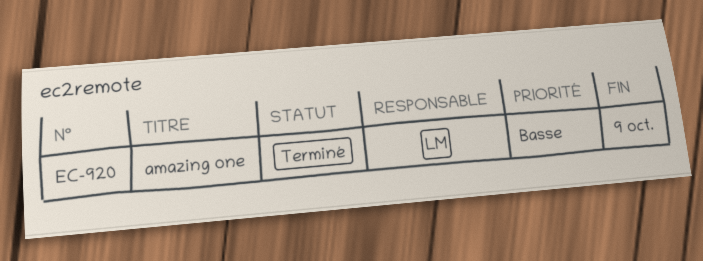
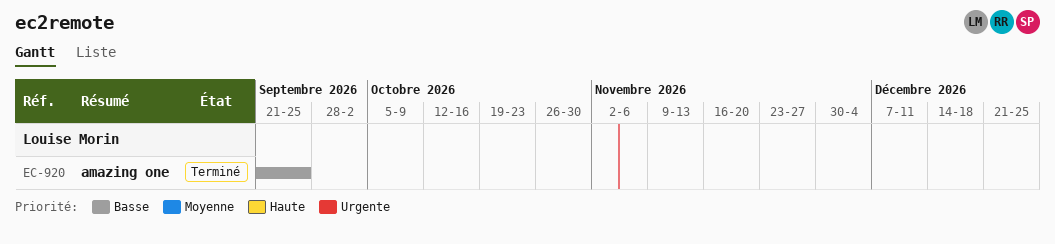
EC-920, due: Oct 9 -> Sep 25

